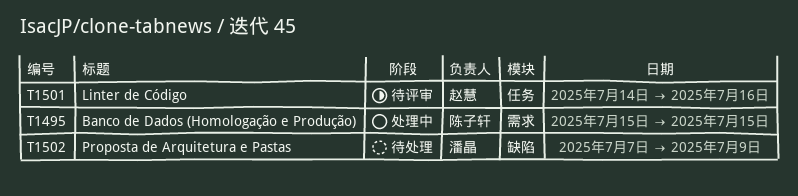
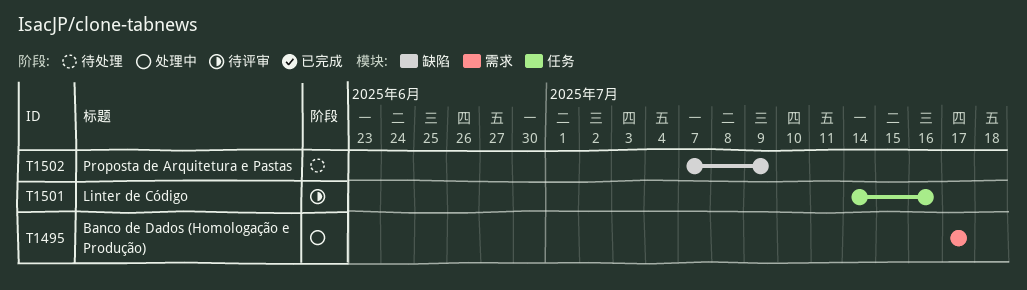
T1495, start: Jul 15 -> Jul 17
T1495, due: Jul 15 -> Jul 17

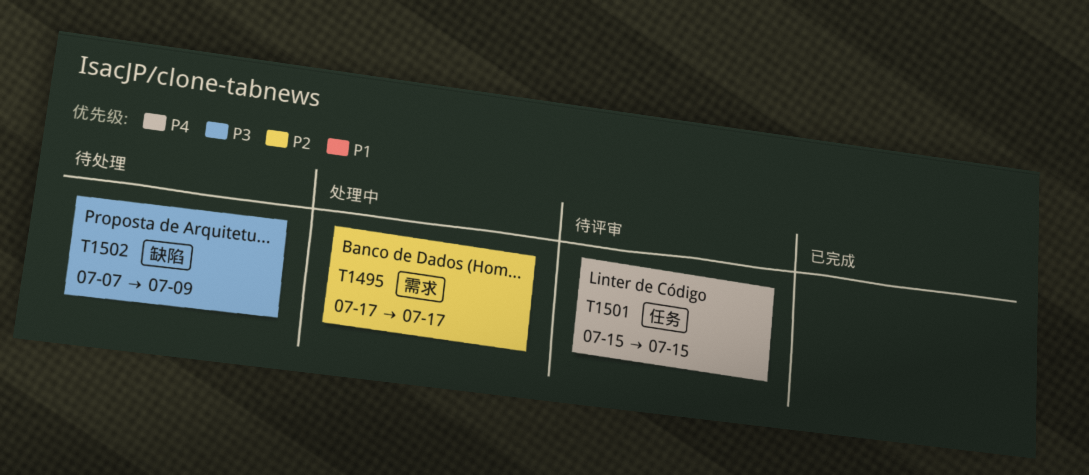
T1501, start: Jul 14 -> Jul 15
T1501, due: Jul 16 -> Jul 15

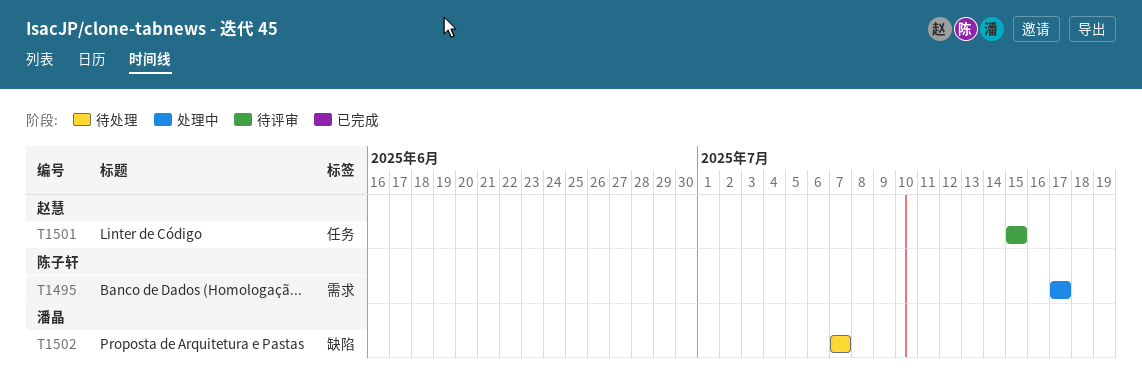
T1502, due: Jul 9 -> Jul 7

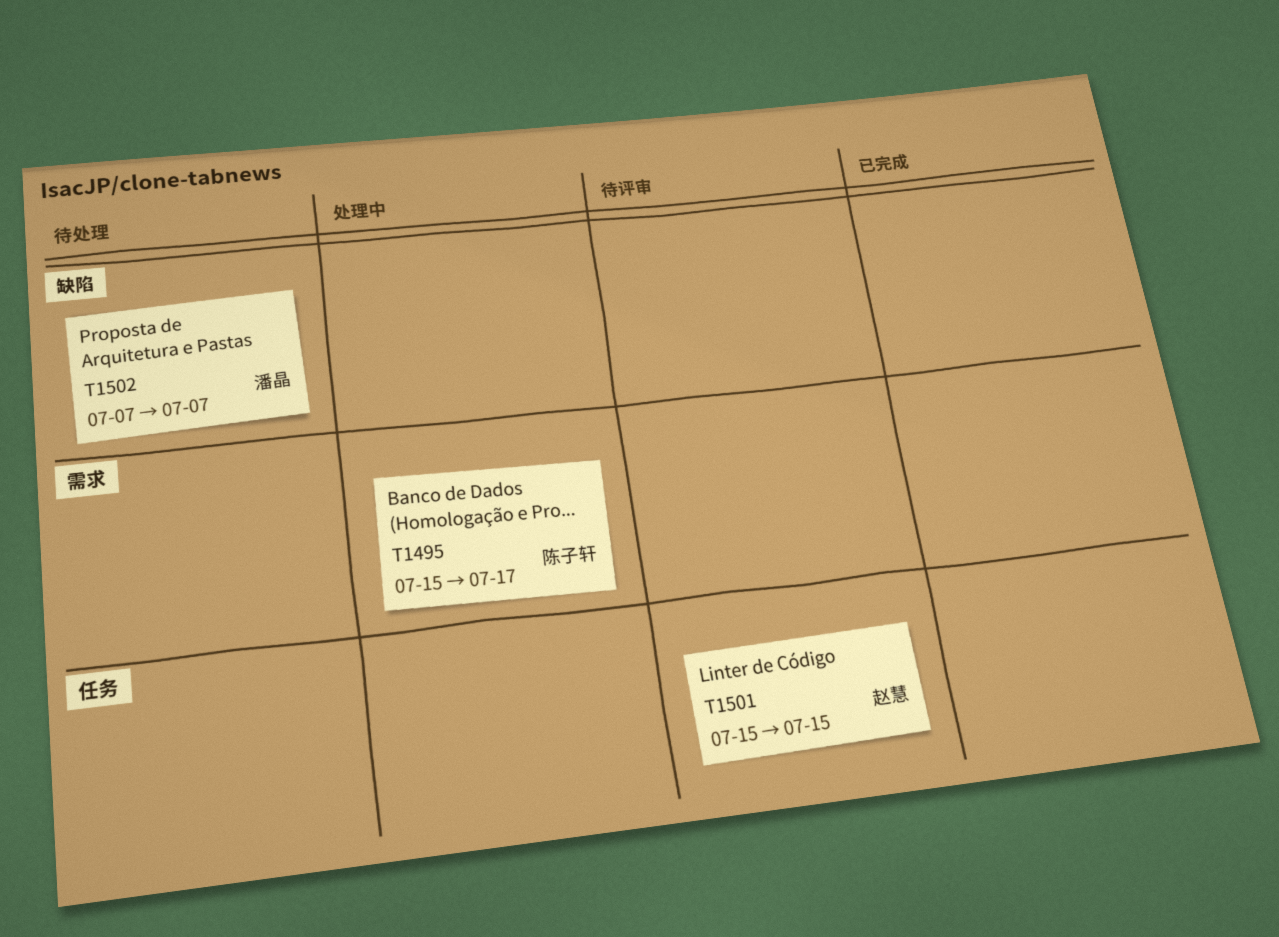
T1495, start: Jul 17 -> Jul 15

